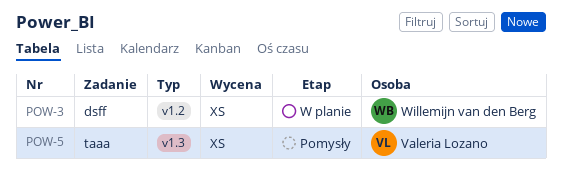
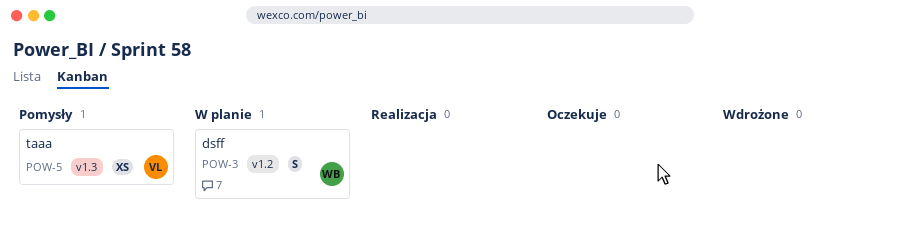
POW-3, estimate: XS -> S

